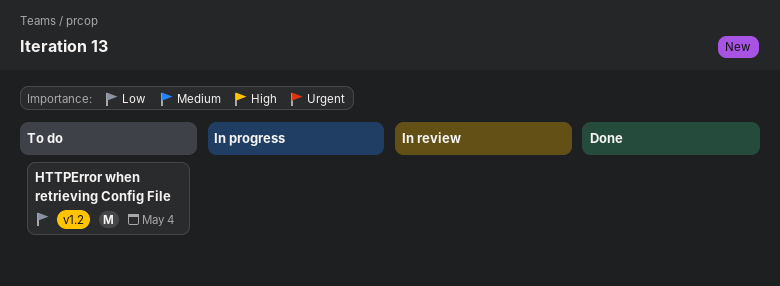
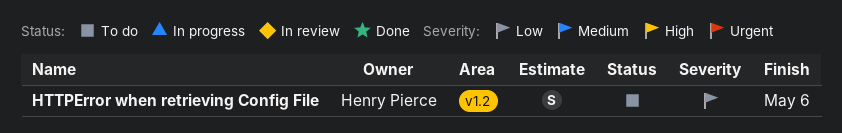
HTTPError when retrieving Config File, estimate: M -> S
HTTPError when retrieving Config File, due: May 4 -> May 6

